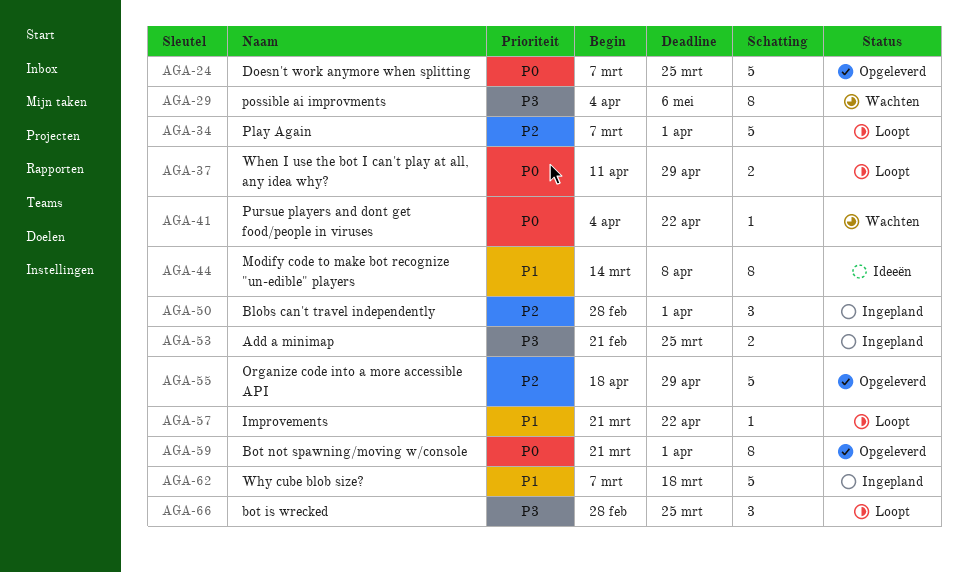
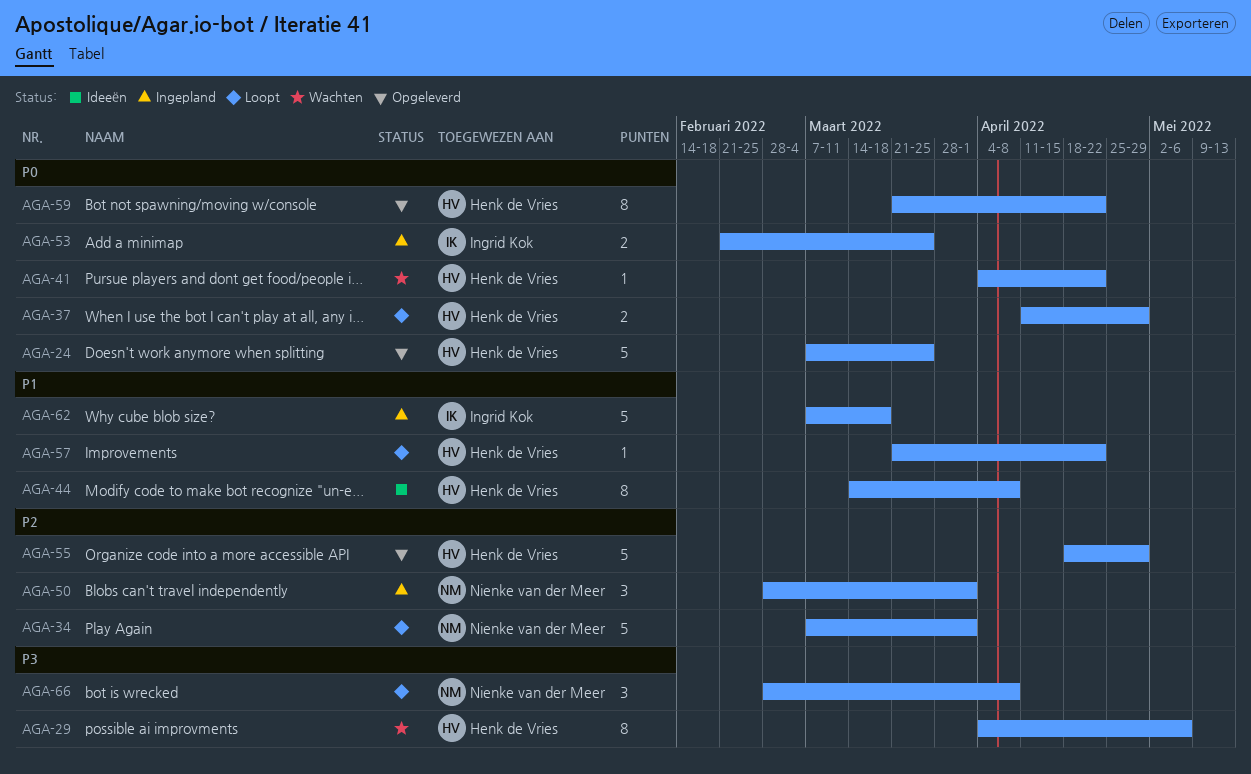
AGA-53, priority: P3 -> P0
AGA-59, due: Apr 1 -> Apr 22
AGA-66, due: Mar 25 -> Apr 8

